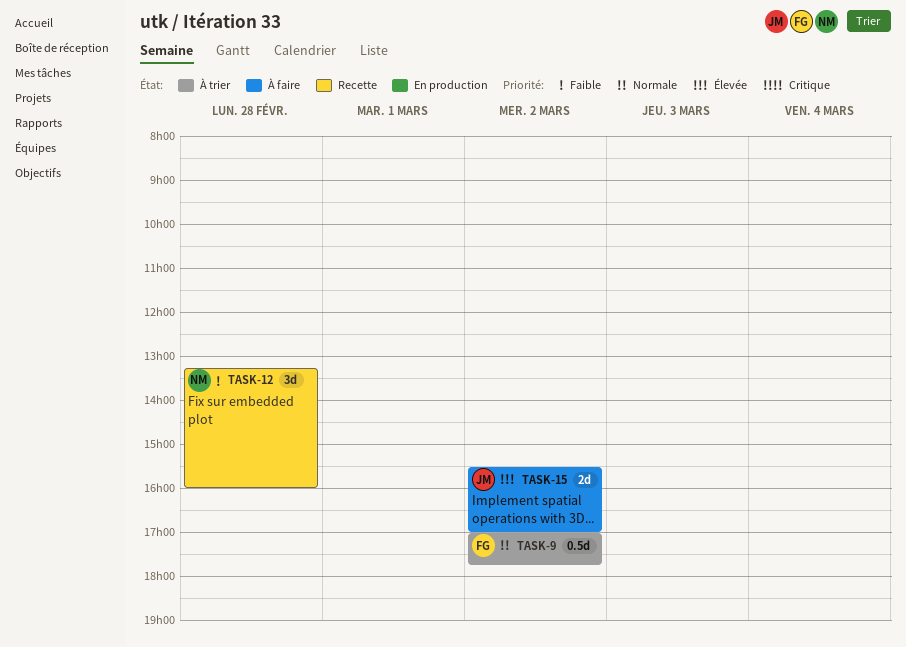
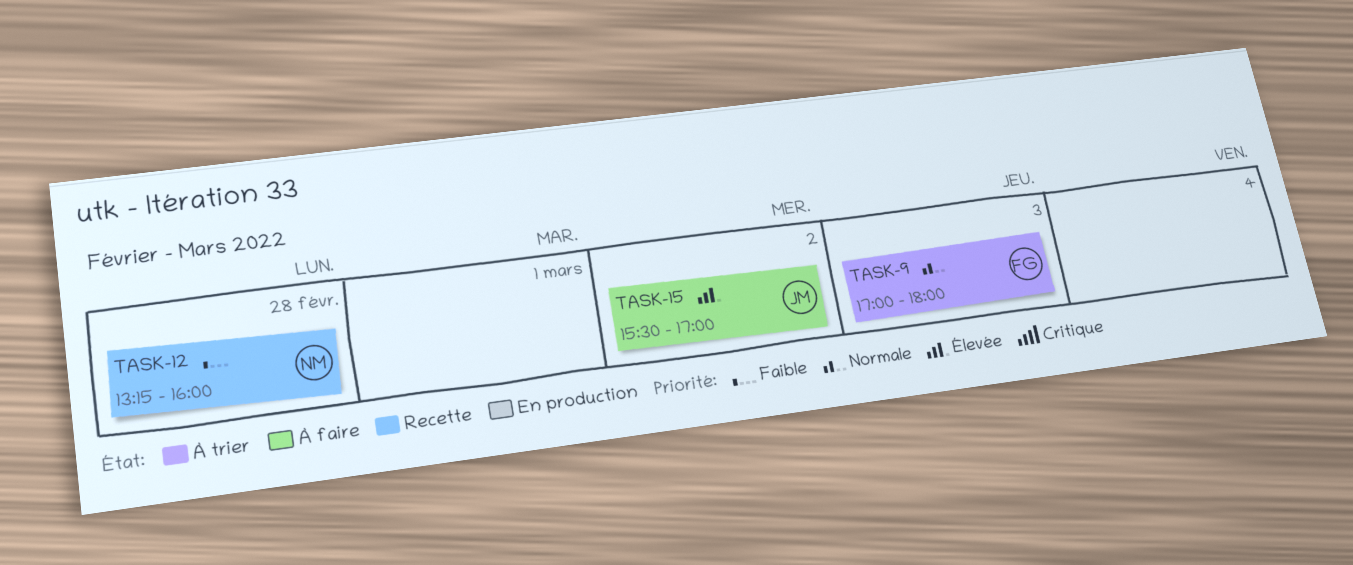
TASK-9, day: Mar 2 -> Mar 3
TASK-9, ends: 17:45 -> 18:00

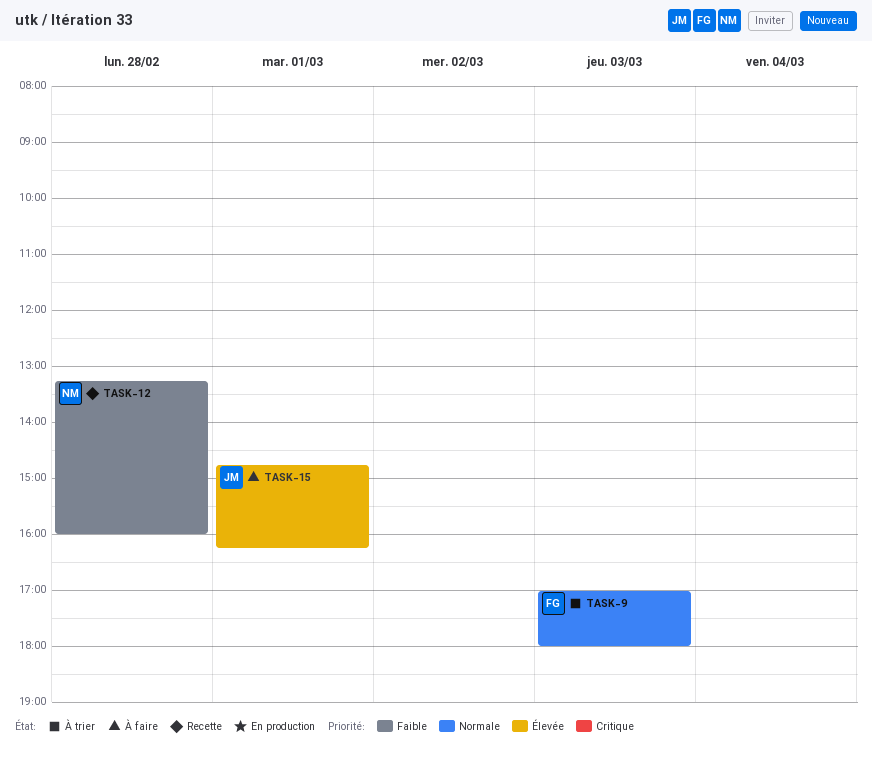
TASK-15, day: Mar 2 -> Mar 1
TASK-15, begins: 15:30 -> 14:45
TASK-15, ends: 17:00 -> 16:15

